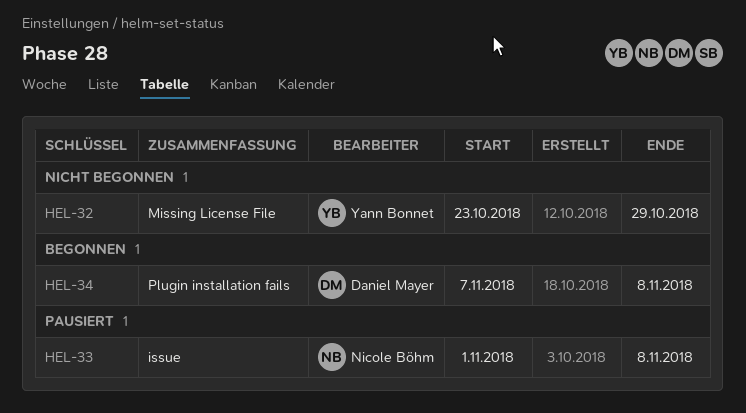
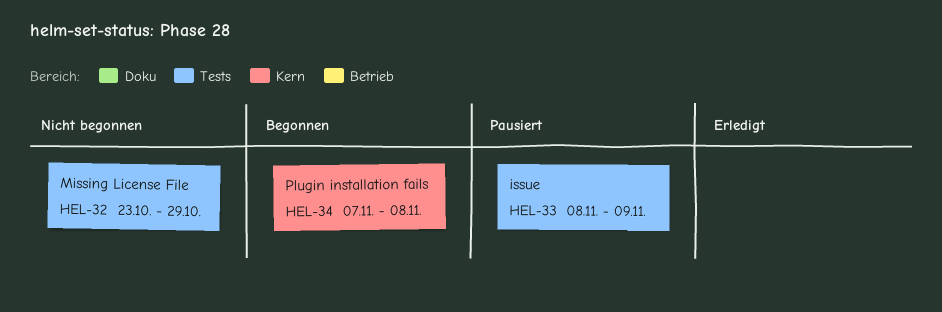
HEL-33, start: Nov 1 -> Nov 8
HEL-33, due: Nov 8 -> Nov 9

